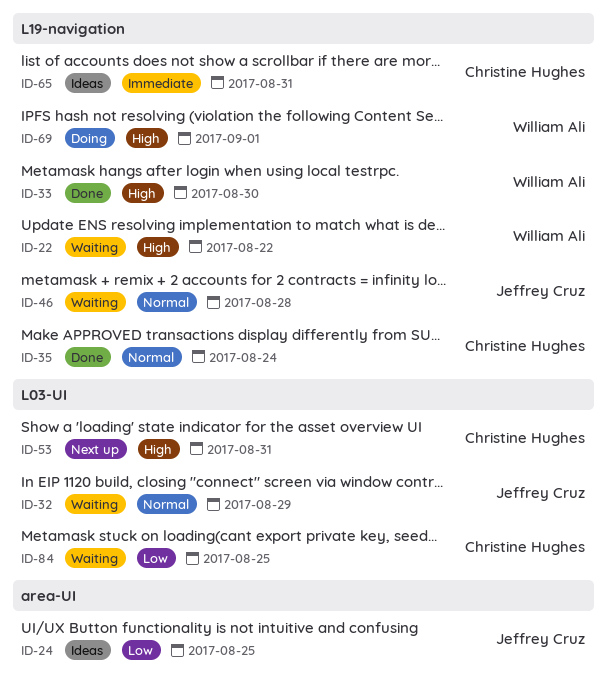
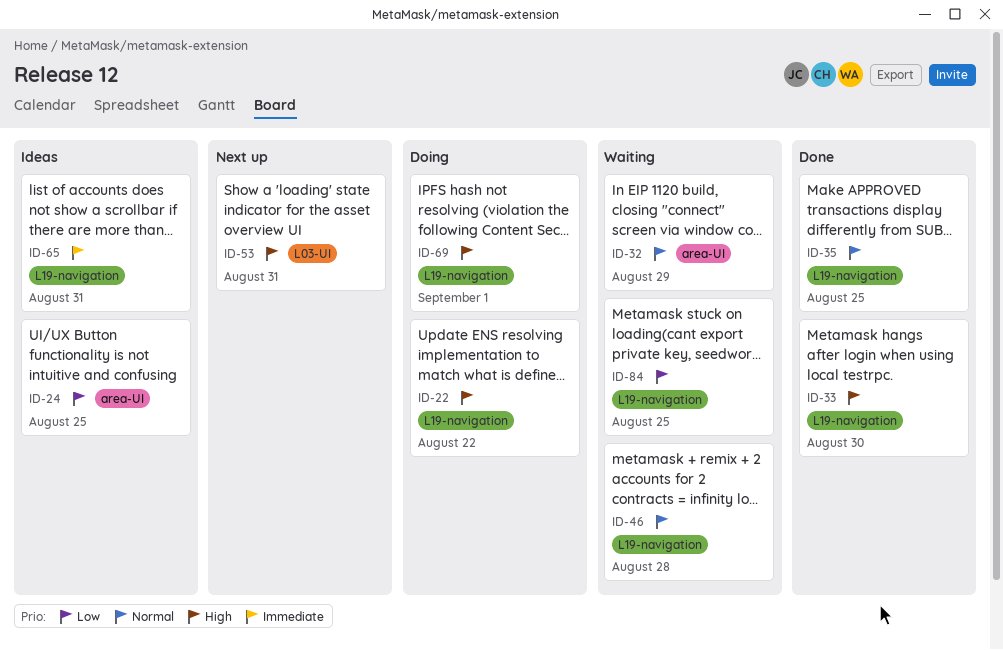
ID-22, status: Waiting -> Doing
ID-32, label: L03-UI -> area-UI
ID-35, due: Aug 24 -> Aug 25
ID-84, label: L03-UI -> L19-navigation

